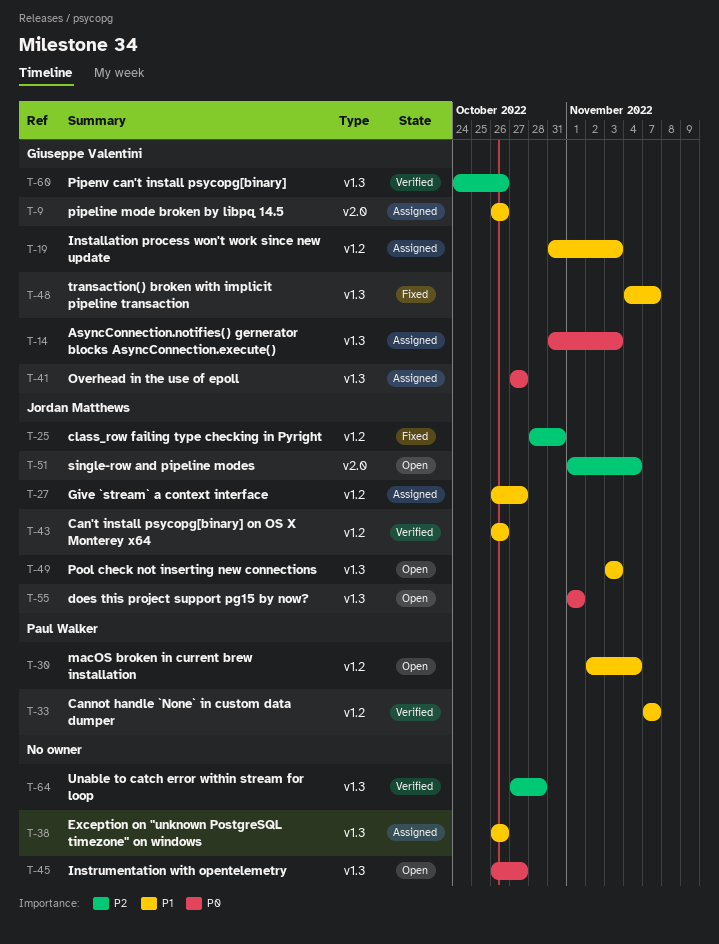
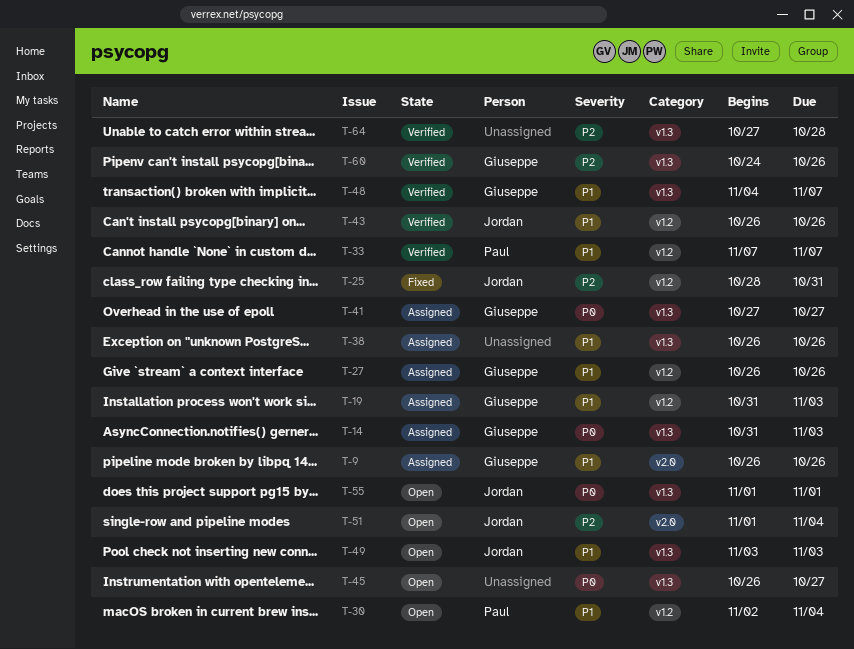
T-27, owner: Jordan Matthews -> Giuseppe Valentini
T-27, due: Oct 27 -> Oct 26
T-48, status: Fixed -> Verified

